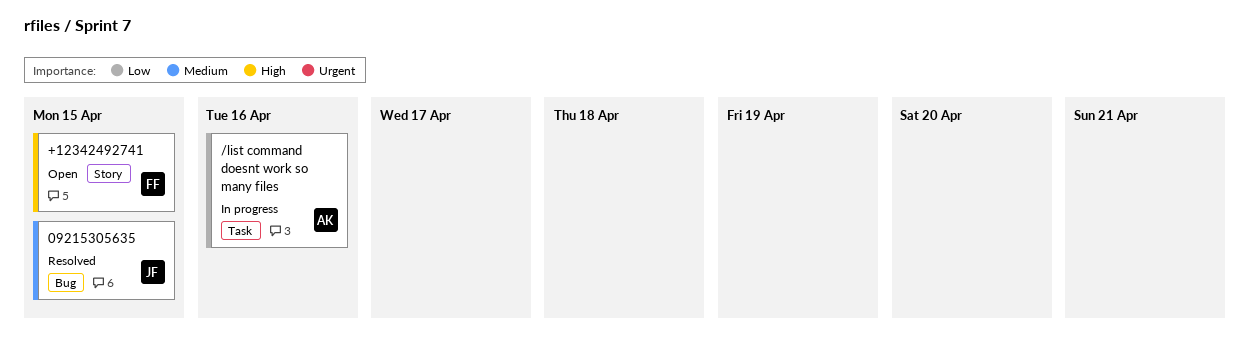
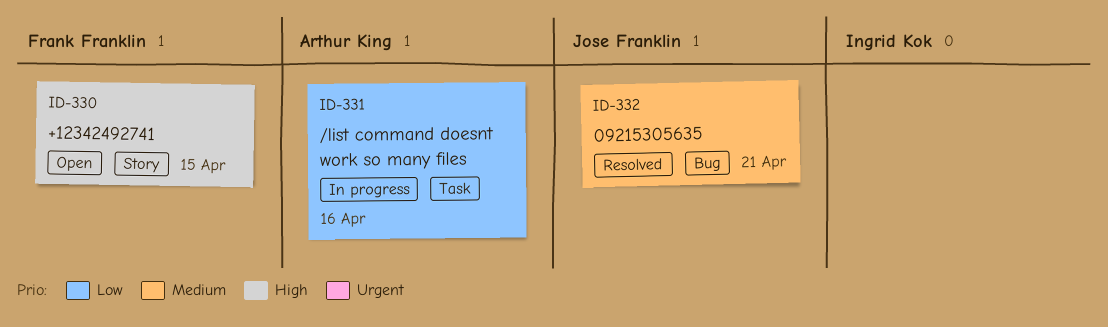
09215305635, due: Apr 15 -> Apr 21

